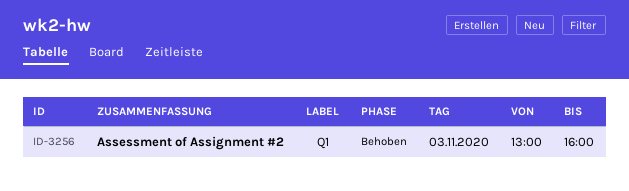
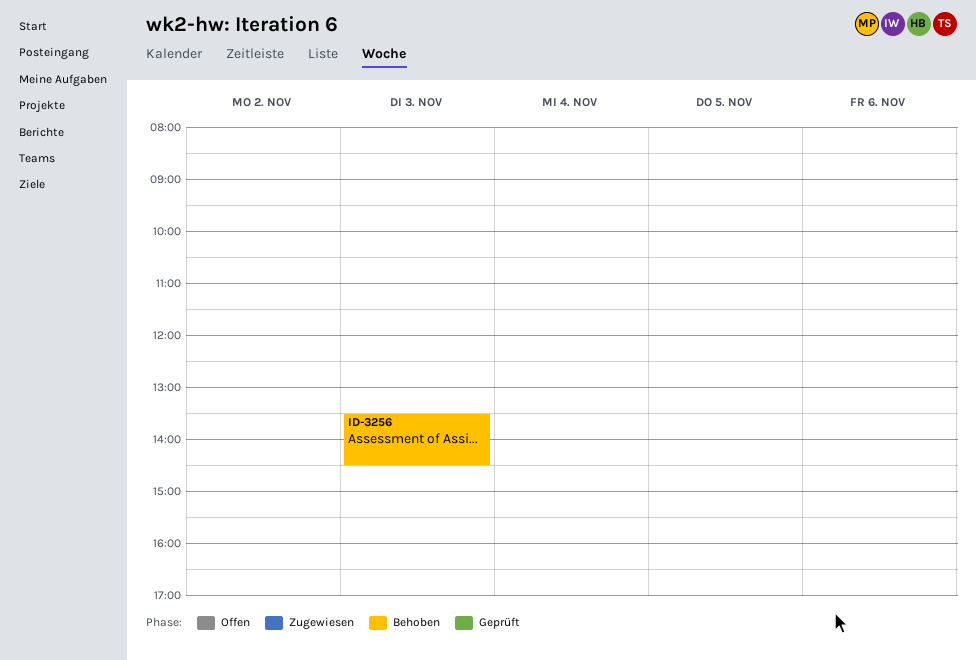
ID-3256, begins: 13:00 -> 13:30
ID-3256, ends: 16:00 -> 14:30

